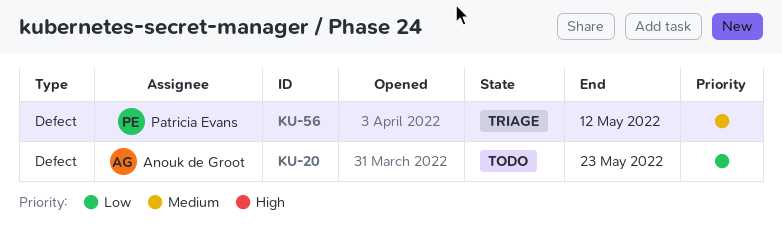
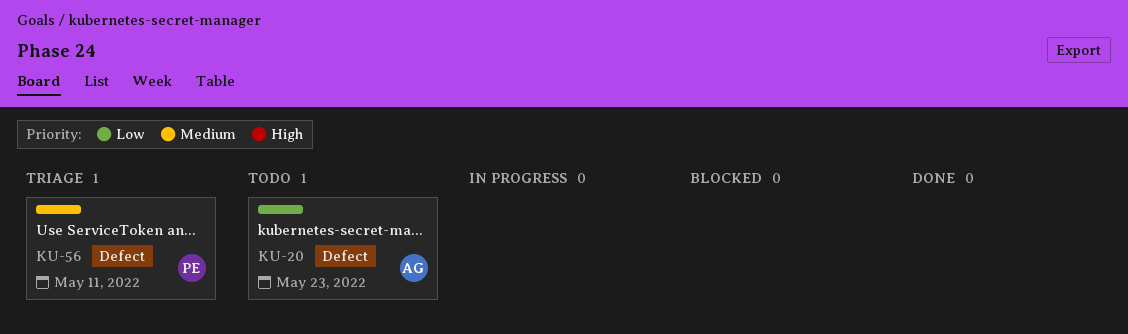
KU-56, due: May 12 -> May 11

